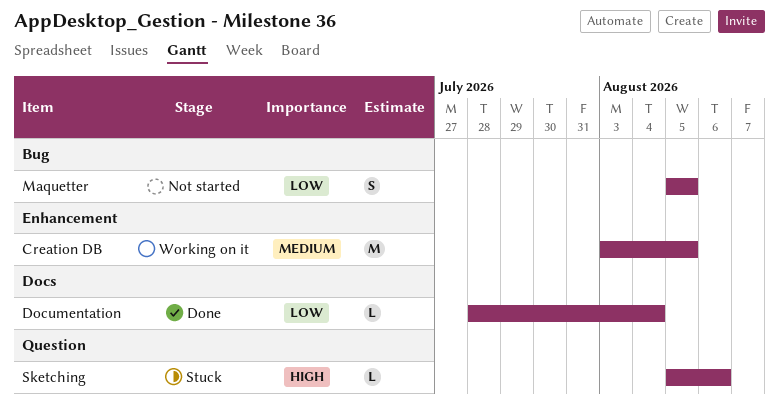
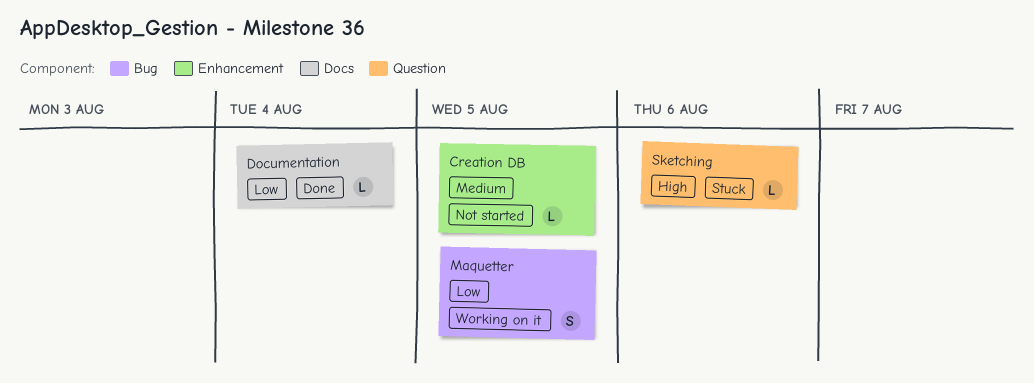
Creation DB, status: Working on it -> Not started
Creation DB, estimate: M -> L
Maquetter, status: Not started -> Working on it

